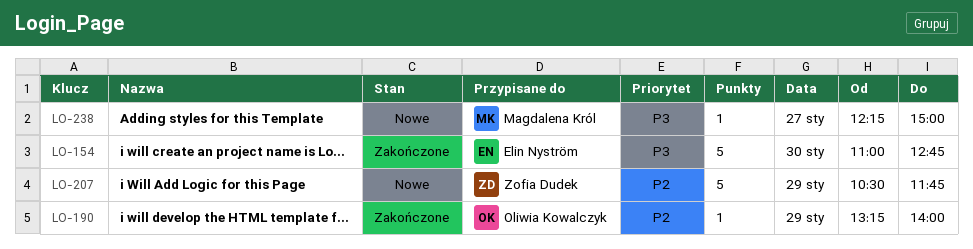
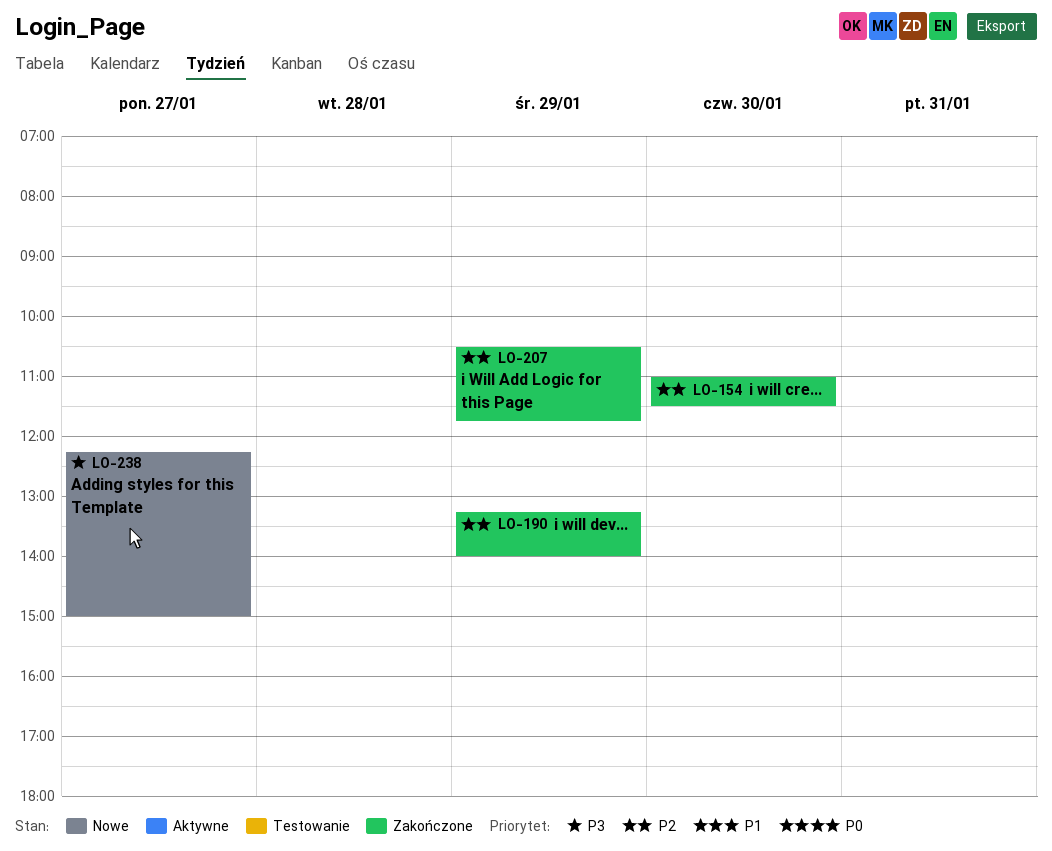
LO-154, priority: P3 -> P2
LO-154, ends: 12:45 -> 11:30
LO-207, status: Nowe -> Zakończone

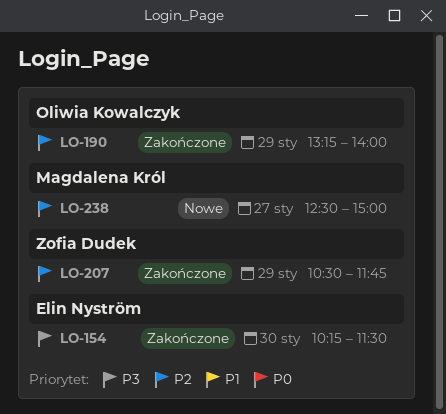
LO-154, priority: P2 -> P3
LO-154, begins: 11:00 -> 10:15
LO-238, priority: P3 -> P2
LO-238, begins: 12:15 -> 12:30

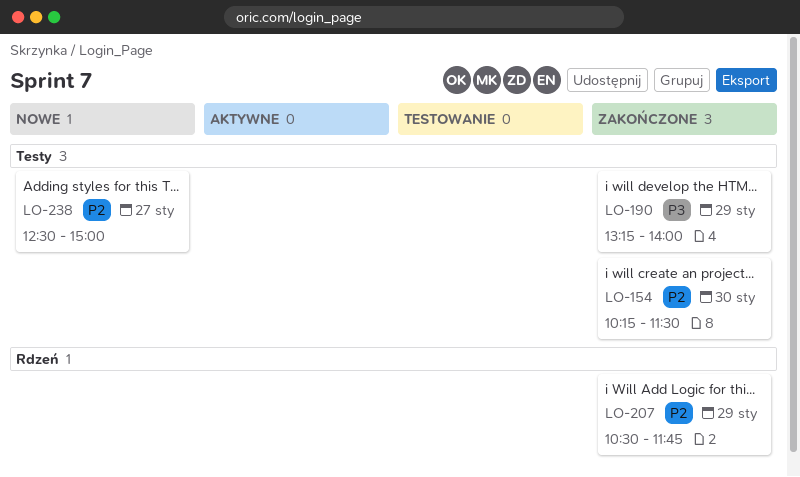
LO-154, priority: P3 -> P2
LO-190, priority: P2 -> P3

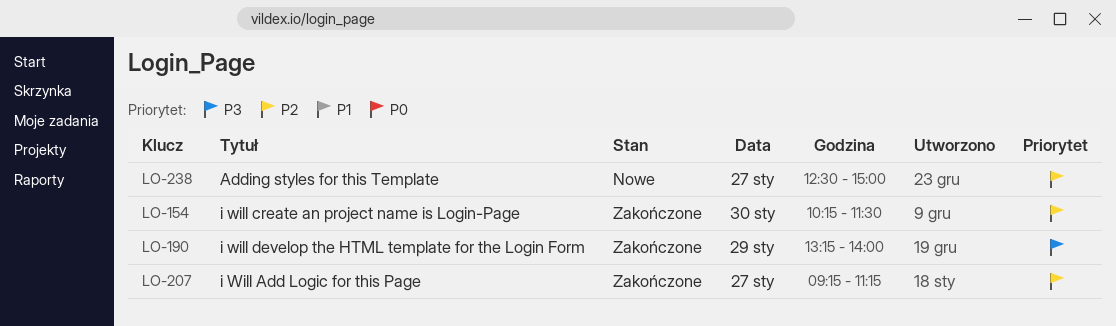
LO-207, day: Jan 29 -> Jan 27
LO-207, begins: 10:30 -> 09:15
LO-207, ends: 11:45 -> 11:15

